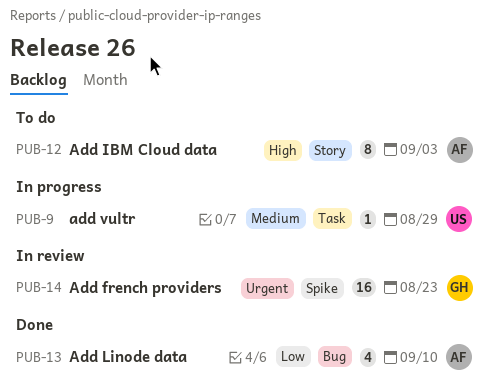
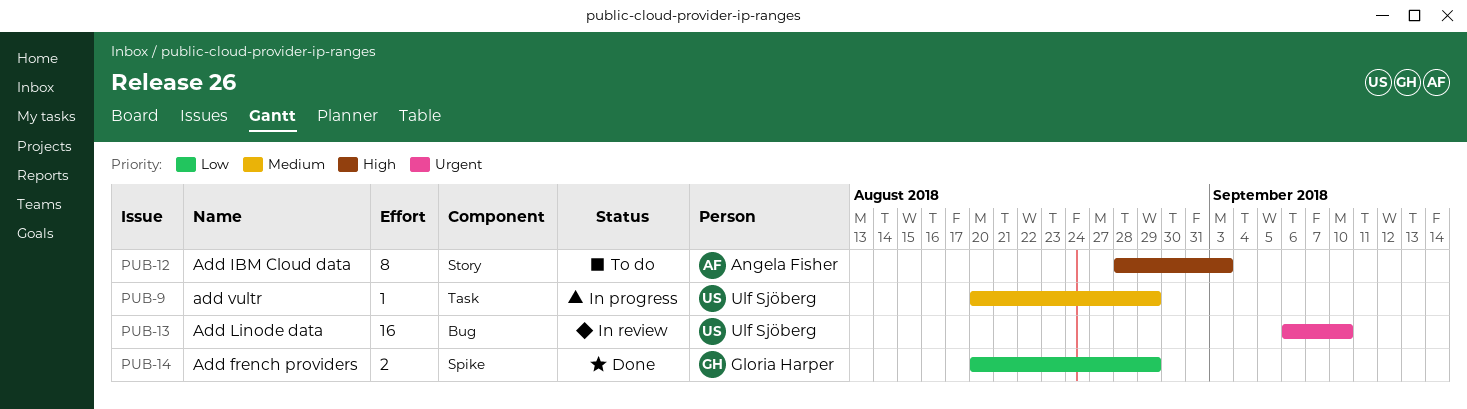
PUB-13, status: Done -> In review
PUB-13, owner: Angela Fisher -> Ulf Sjöberg
PUB-13, priority: Low -> Urgent
PUB-13, estimate: 4 -> 16
PUB-14, status: In review -> Done
PUB-14, priority: Urgent -> Low
PUB-14, estimate: 16 -> 2
PUB-14, due: Aug 23 -> Aug 29

